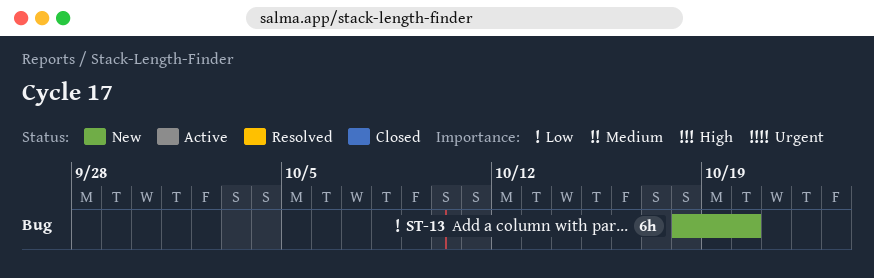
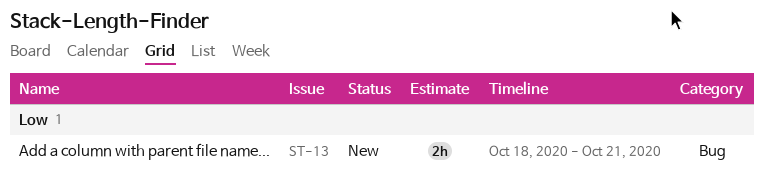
ST-13, estimate: 6h -> 2h
ST-13, due: Oct 20 -> Oct 21

